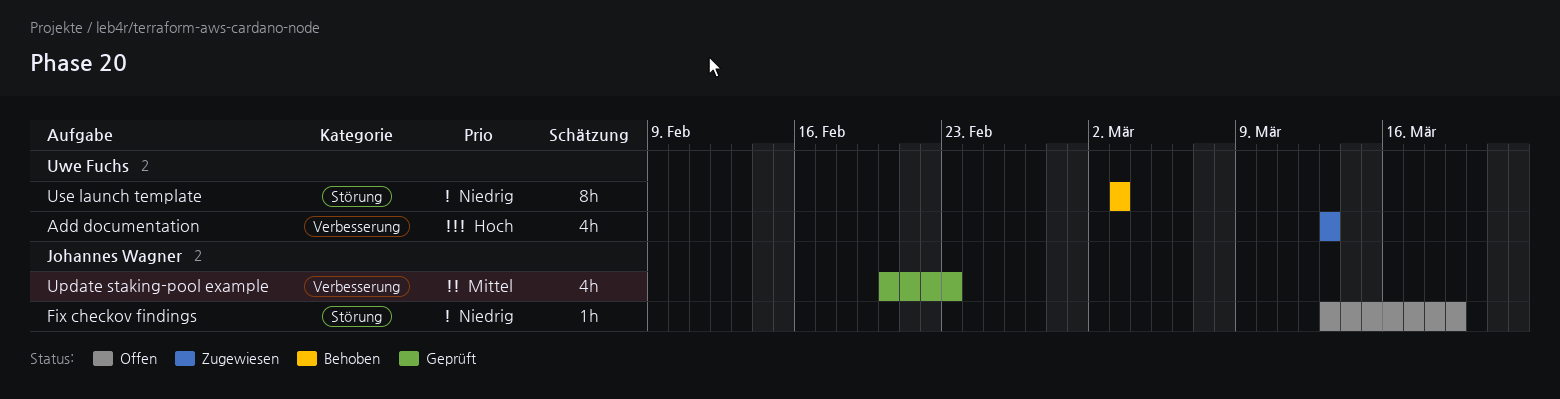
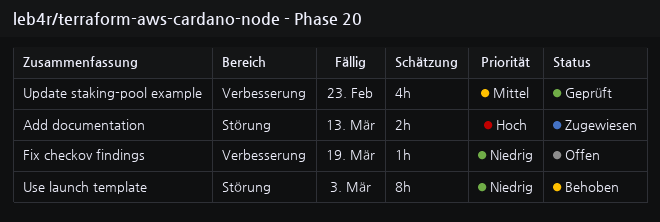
Add documentation, label: Verbesserung -> Störung
Add documentation, estimate: 4h -> 2h
Fix checkov findings, label: Störung -> Verbesserung

